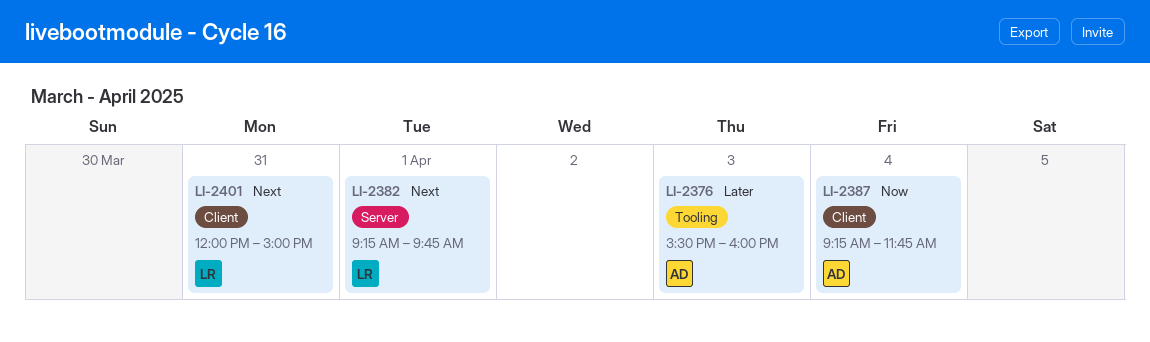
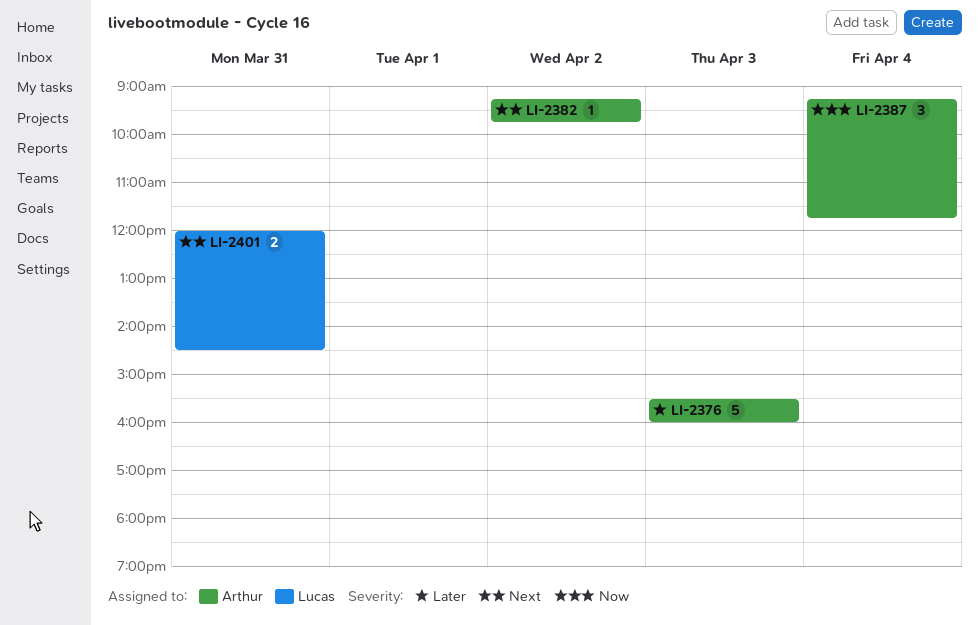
LI-2382, owner: Lucas -> Arthur
LI-2382, day: Apr 1 -> Apr 2
LI-2401, ends: 15:00 -> 14:30

